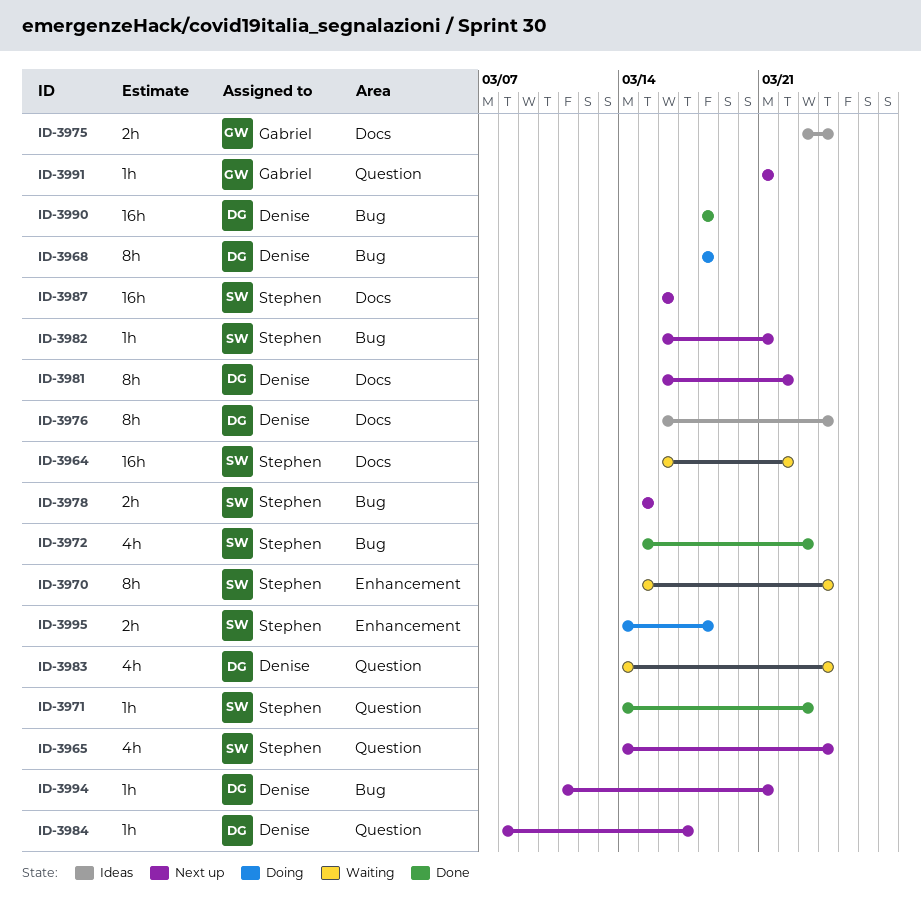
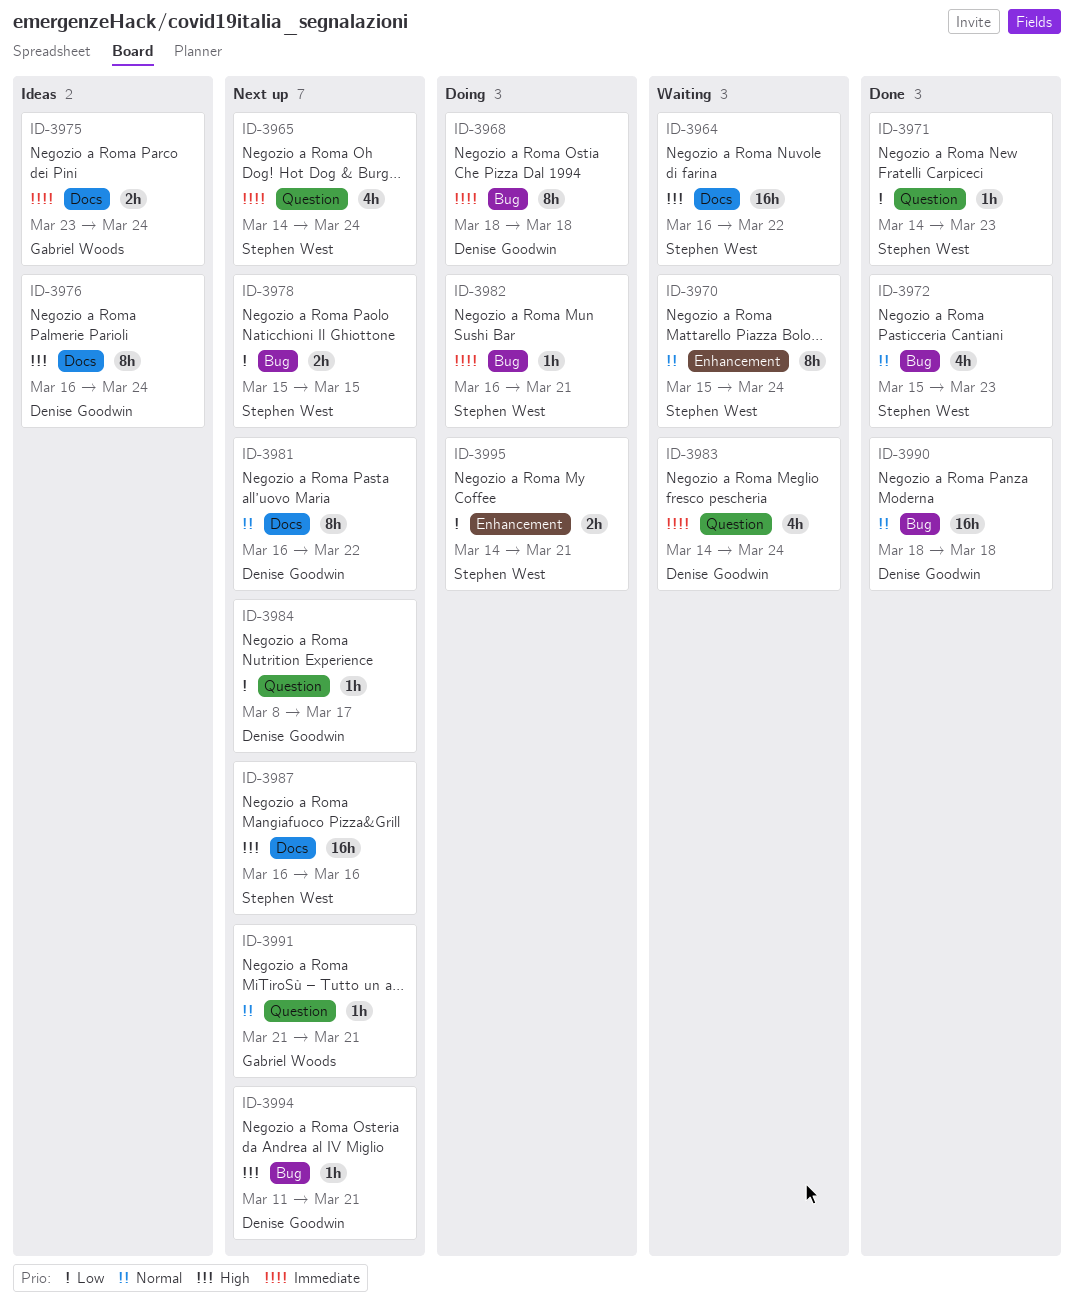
ID-3982, status: Next up -> Doing
ID-3995, due: Mar 18 -> Mar 21

